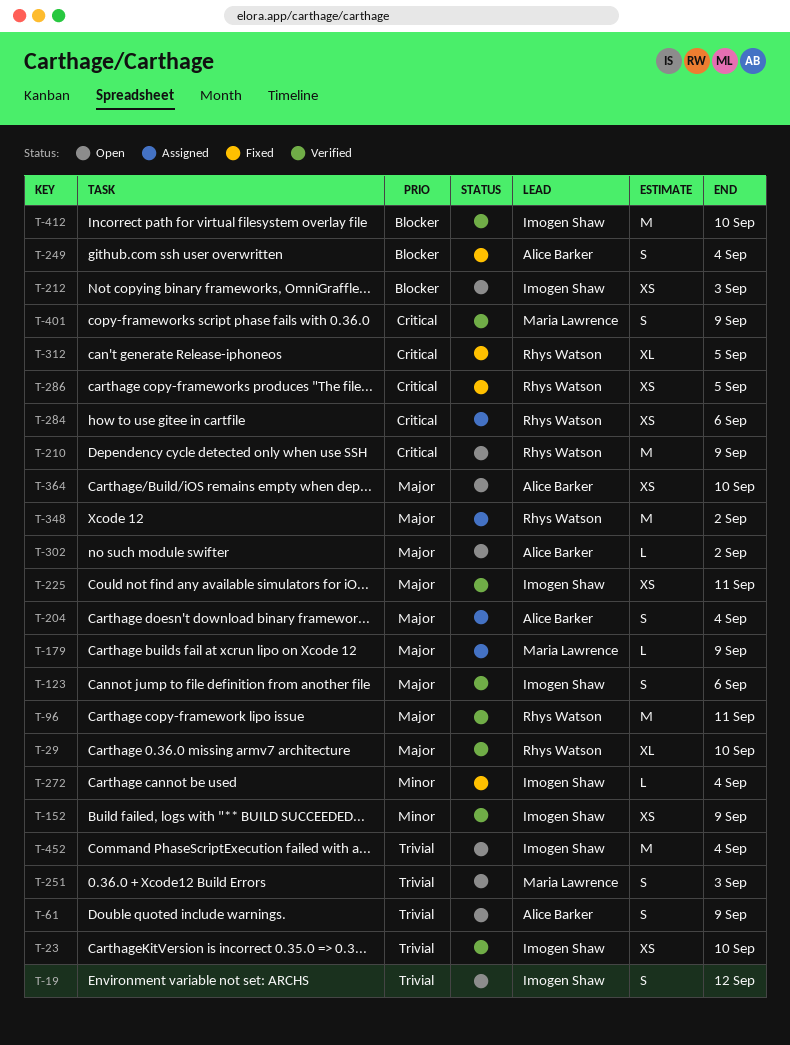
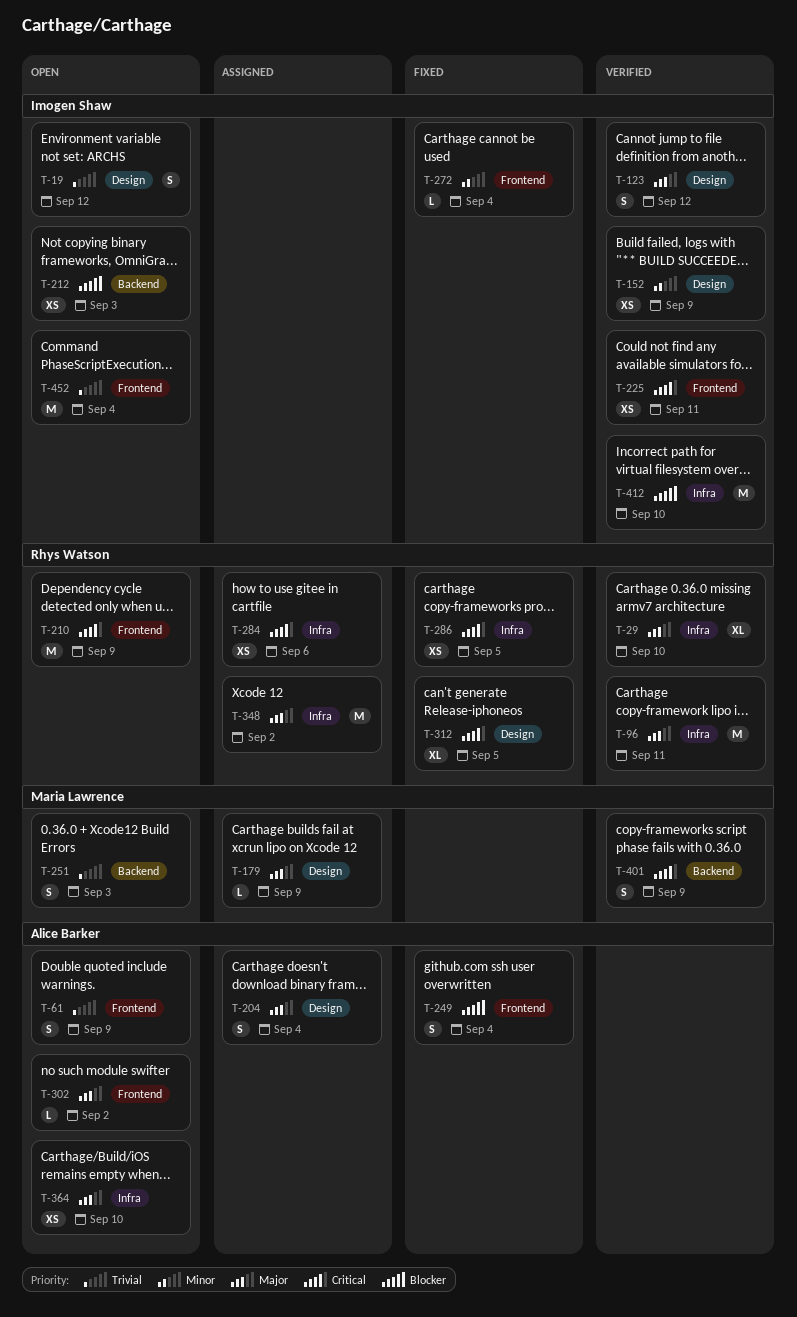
T-23: present -> none
T-123, due: Sep 6 -> Sep 12
T-225, priority: Major -> Critical

